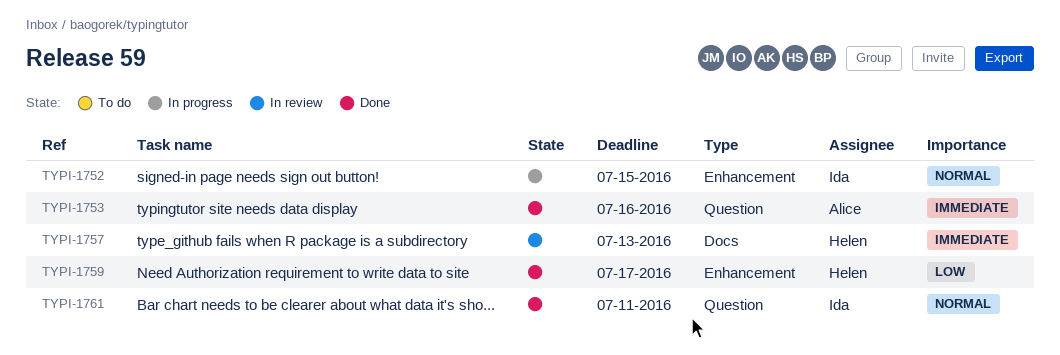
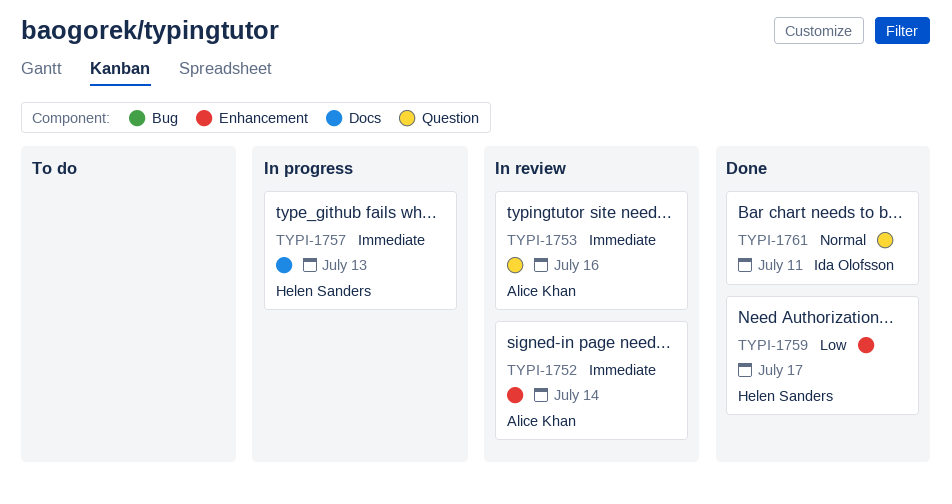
TYPI-1752, status: In progress -> In review
TYPI-1752, owner: Ida Olofsson -> Alice Khan
TYPI-1752, priority: Normal -> Immediate
TYPI-1752, due: Jul 15 -> Jul 14
TYPI-1753, status: Done -> In review
TYPI-1757, status: In review -> In progress

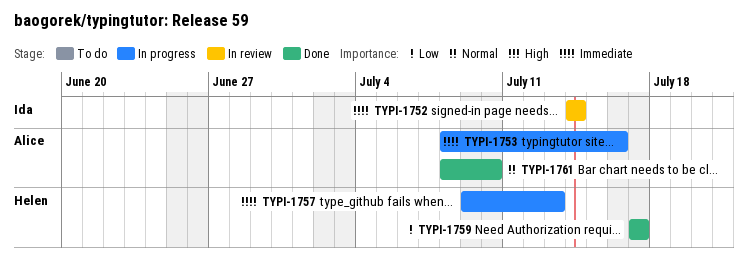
TYPI-1752, owner: Alice Khan -> Ida Olofsson
TYPI-1753, status: In review -> In progress
TYPI-1761, owner: Ida Olofsson -> Alice Khan
TYPI-1761, due: Jul 11 -> Jul 10

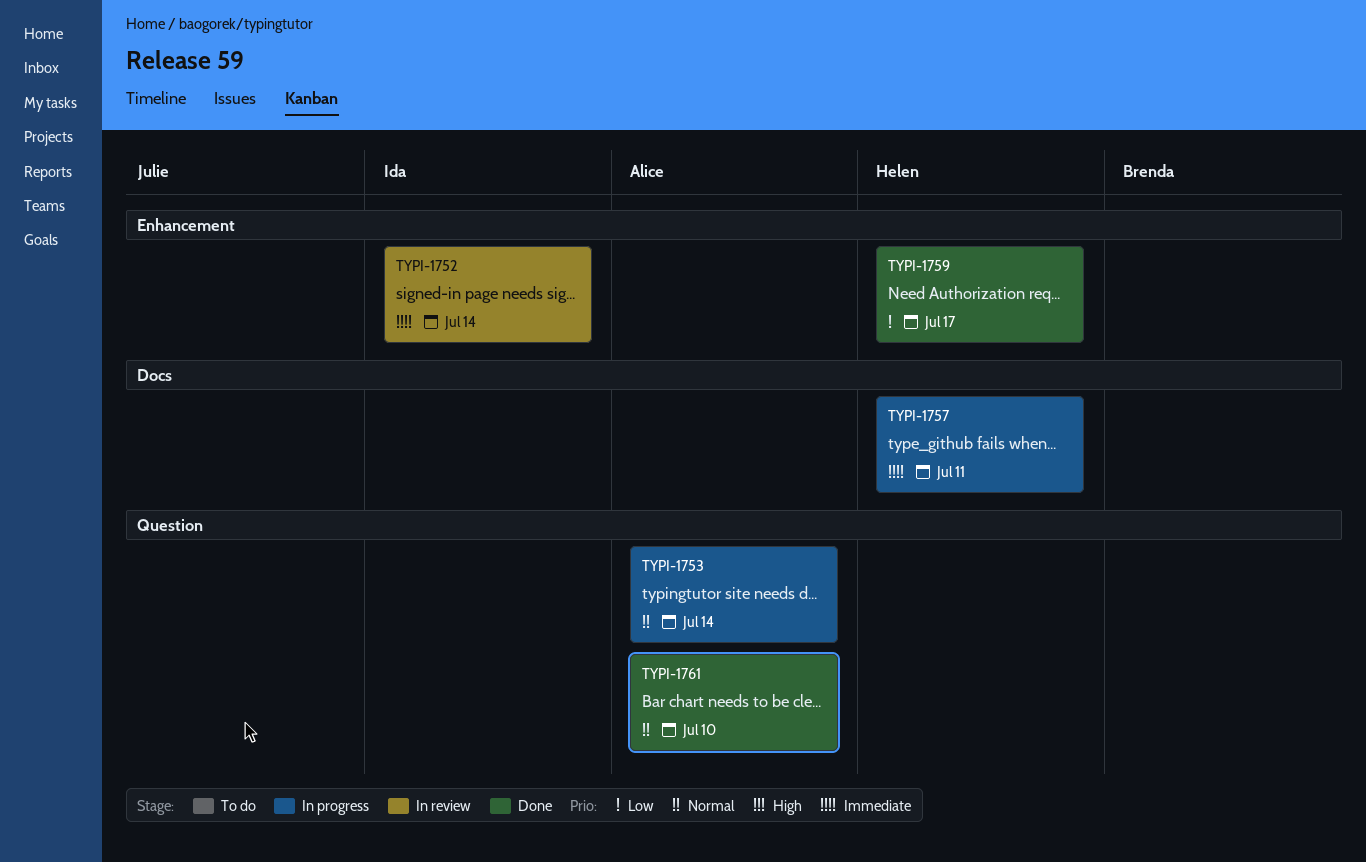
TYPI-1753, priority: Immediate -> Normal
TYPI-1753, due: Jul 16 -> Jul 14
TYPI-1757, due: Jul 13 -> Jul 11

